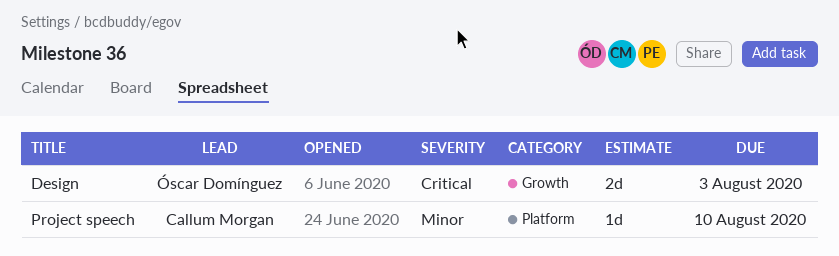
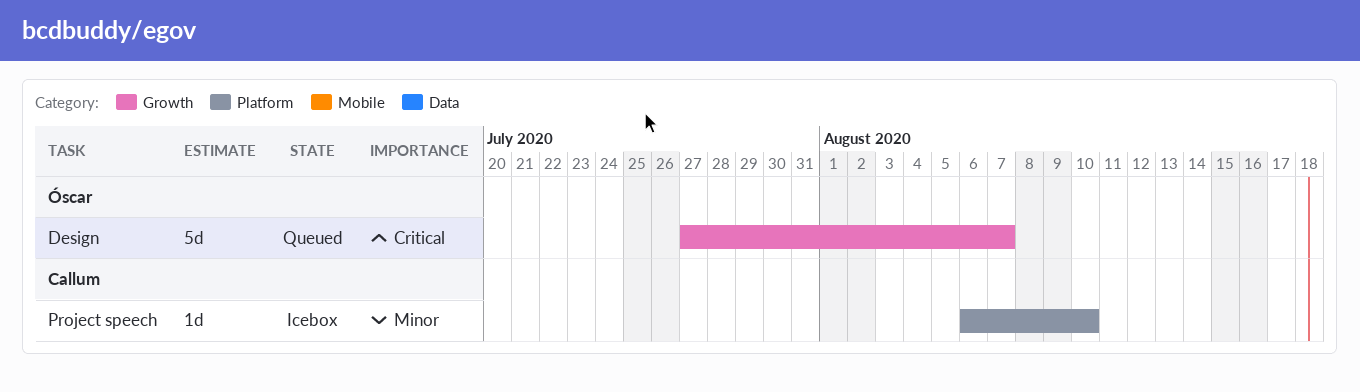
Design, estimate: 2d -> 5d
Design, due: Aug 3 -> Aug 7

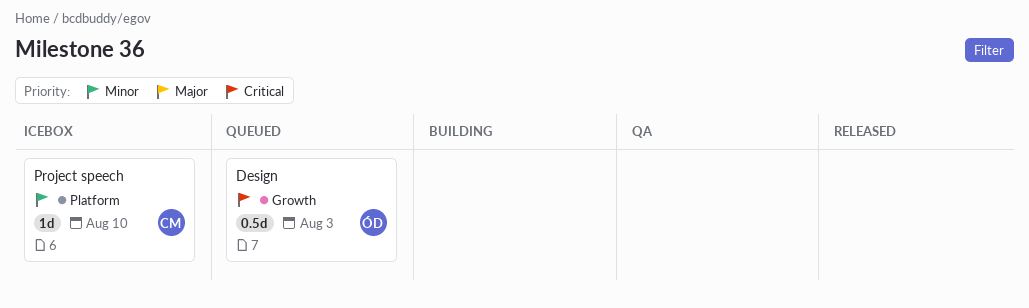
Design, estimate: 5d -> 0.5d
Design, due: Aug 7 -> Aug 3

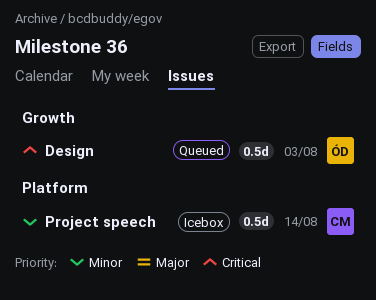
Project speech, estimate: 1d -> 0.5d
Project speech, due: Aug 10 -> Aug 14

